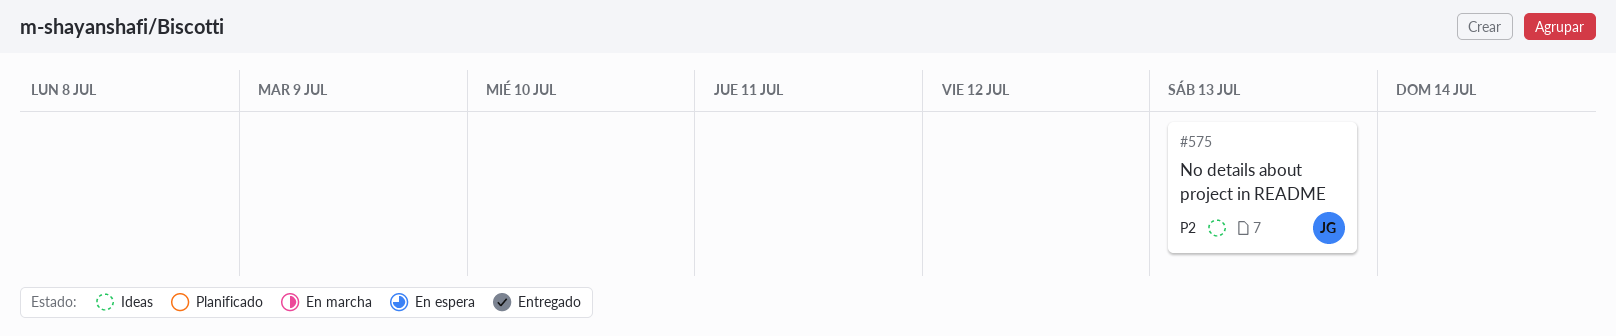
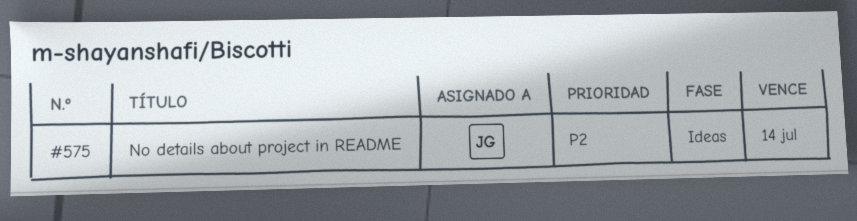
#575, due: Jul 13 -> Jul 14

